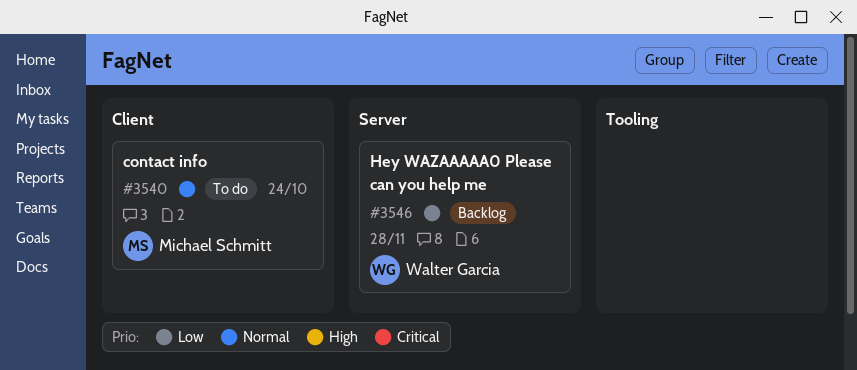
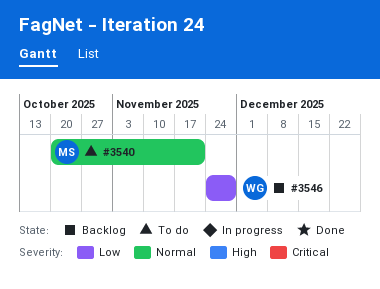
#3540, due: Oct 24 -> Nov 21

